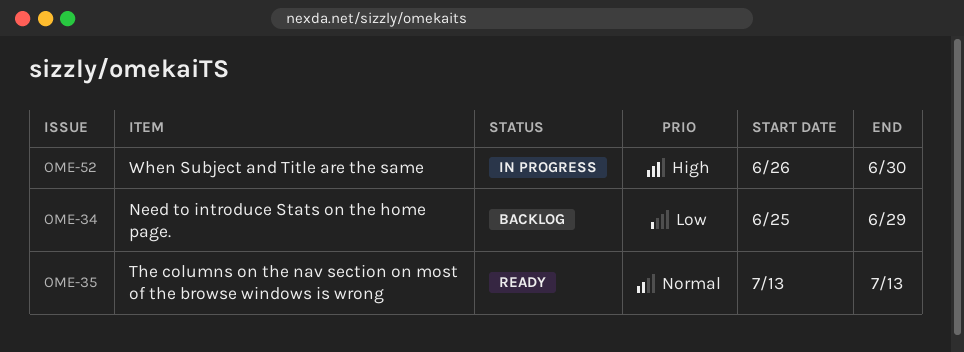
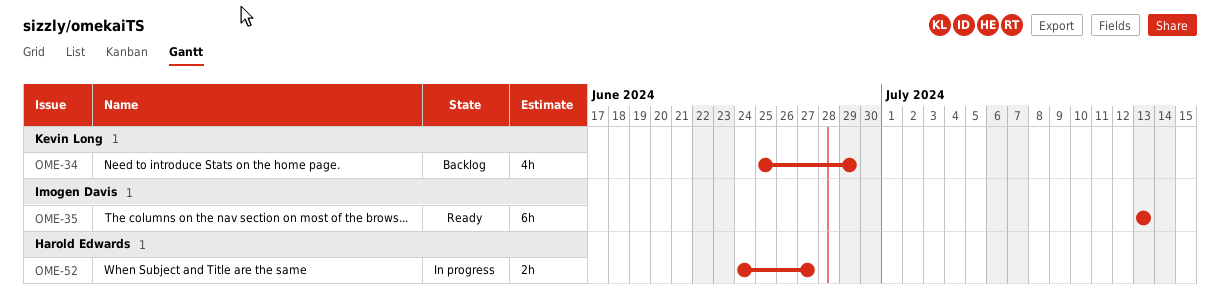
OME-52, start: Jun 26 -> Jun 24
OME-52, due: Jun 30 -> Jun 27

